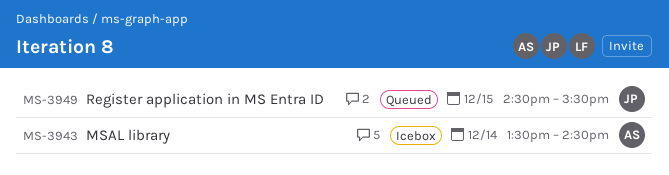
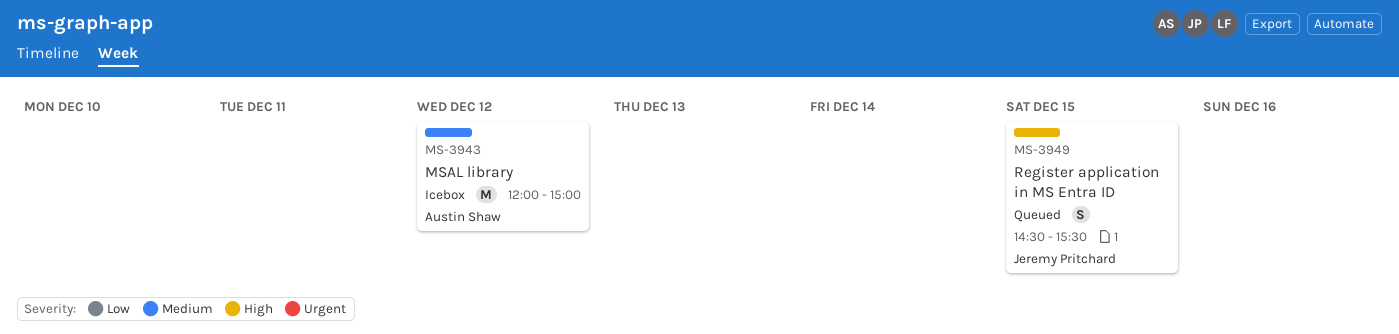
MS-3943, day: Dec 14 -> Dec 12
MS-3943, begins: 13:30 -> 12:00
MS-3943, ends: 14:30 -> 15:00

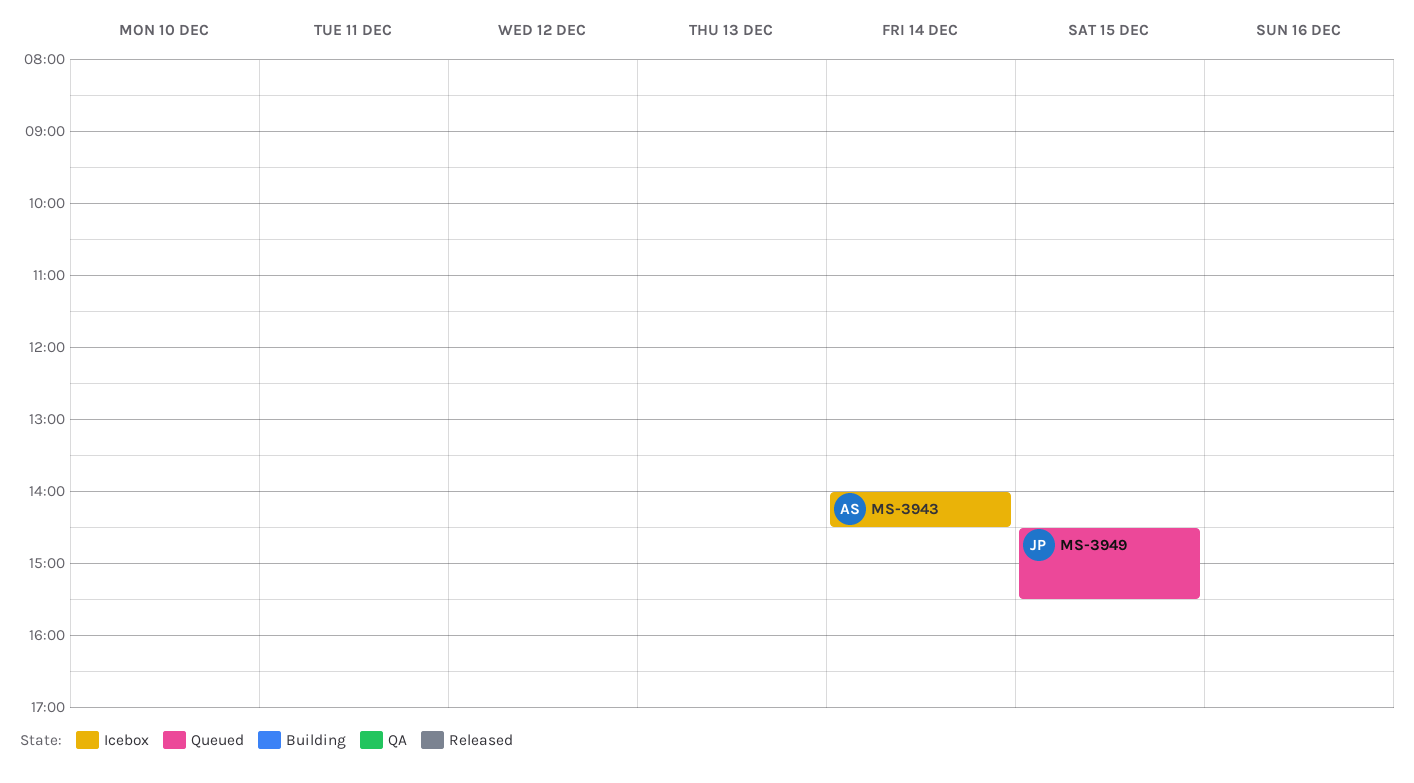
MS-3943, day: Dec 12 -> Dec 14
MS-3943, begins: 12:00 -> 14:00
MS-3943, ends: 15:00 -> 14:30

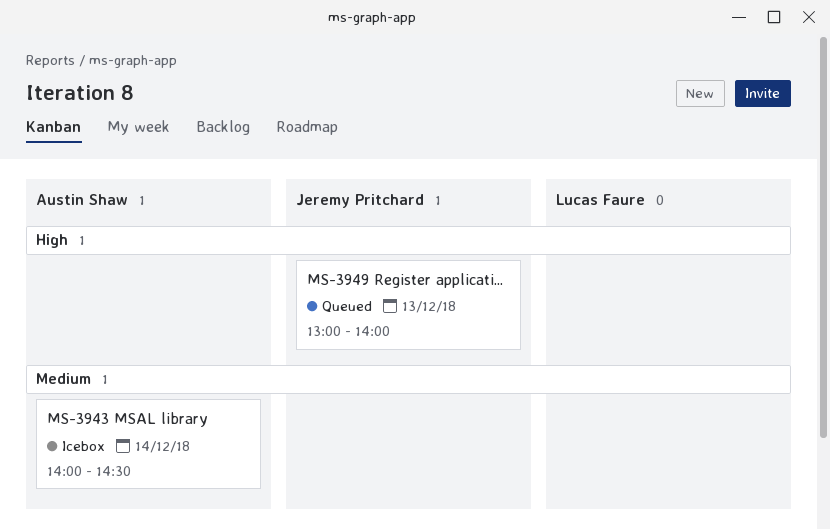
MS-3949, day: Dec 15 -> Dec 13
MS-3949, begins: 14:30 -> 13:00
MS-3949, ends: 15:30 -> 14:00

